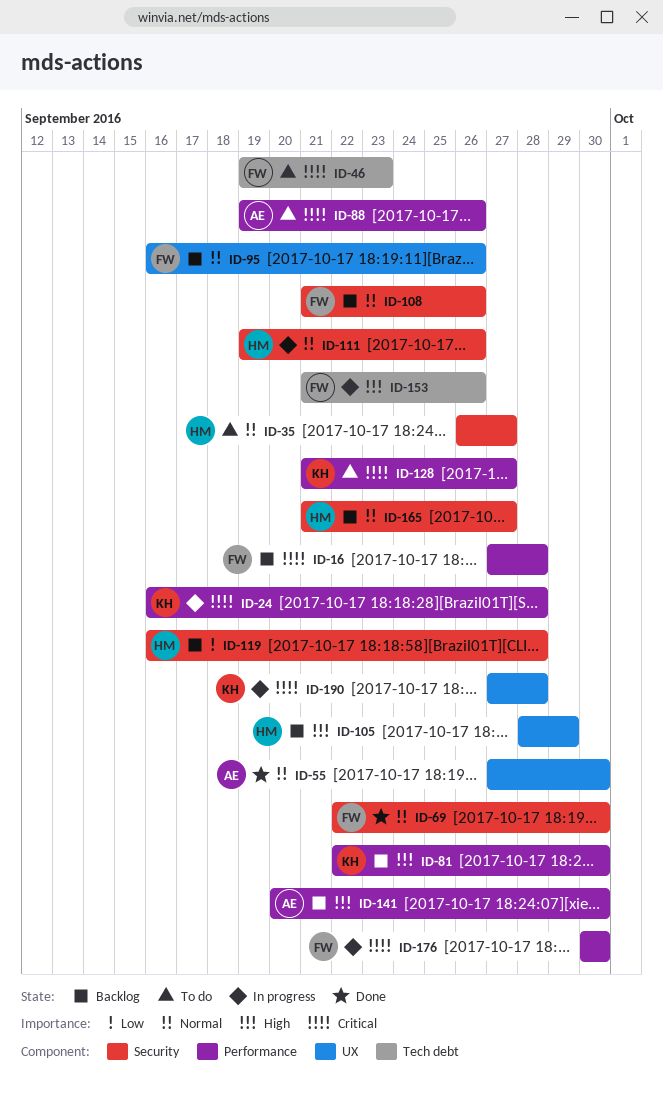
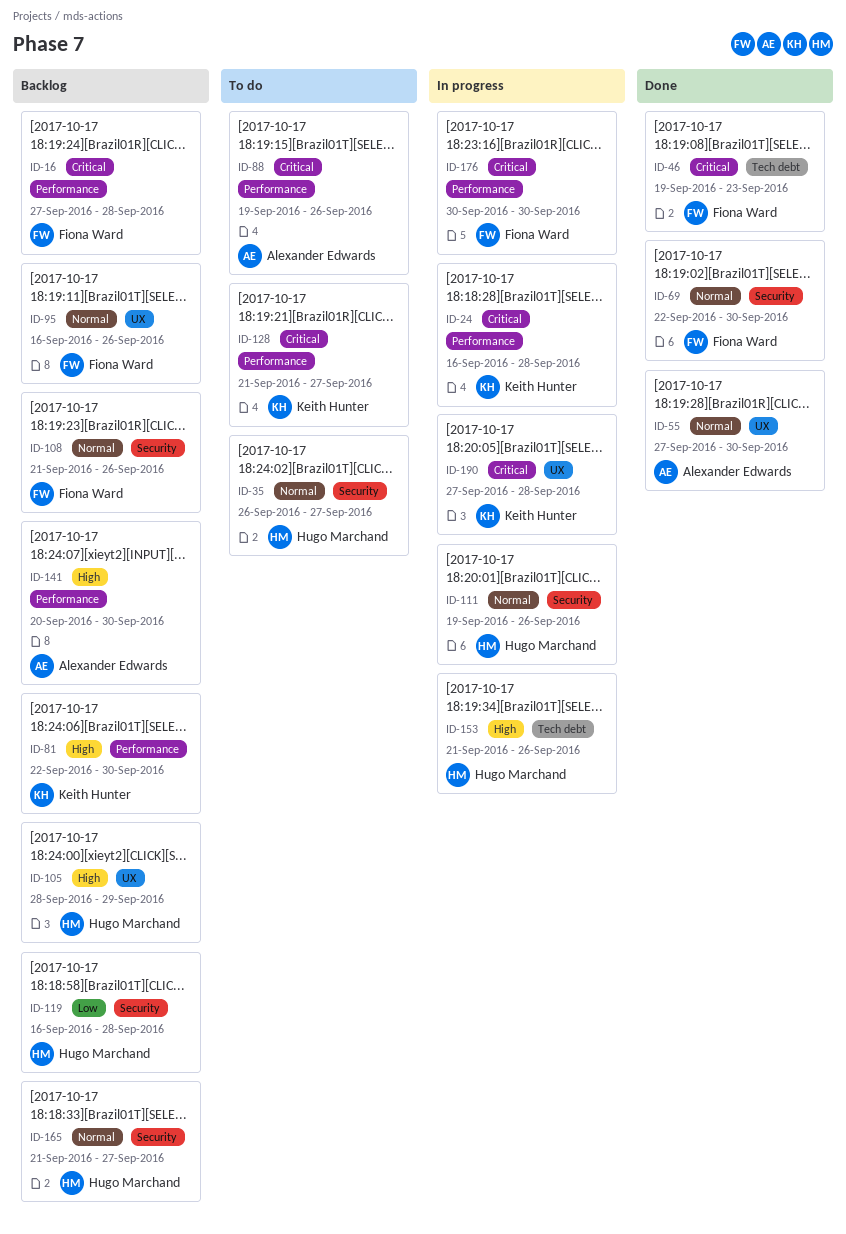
ID-46, status: To do -> Done
ID-153, owner: Fiona Ward -> Hugo Marchand

